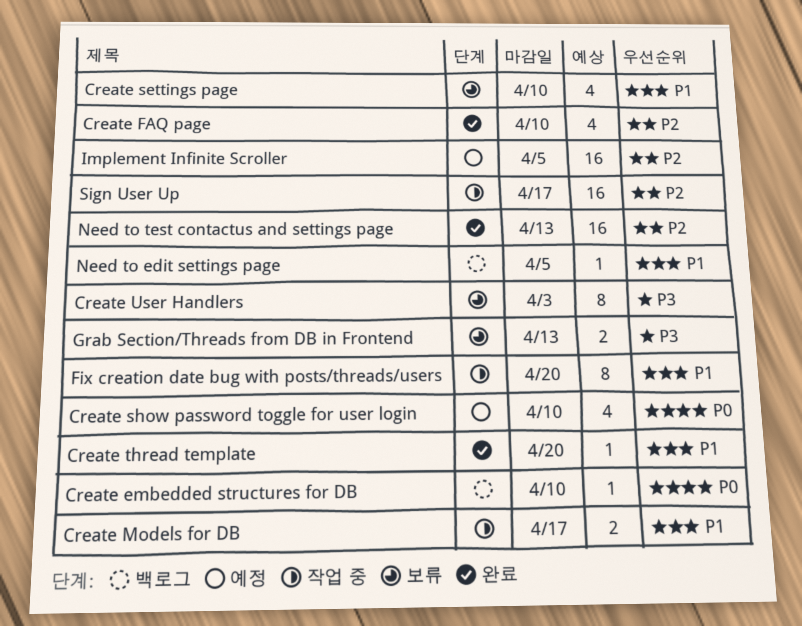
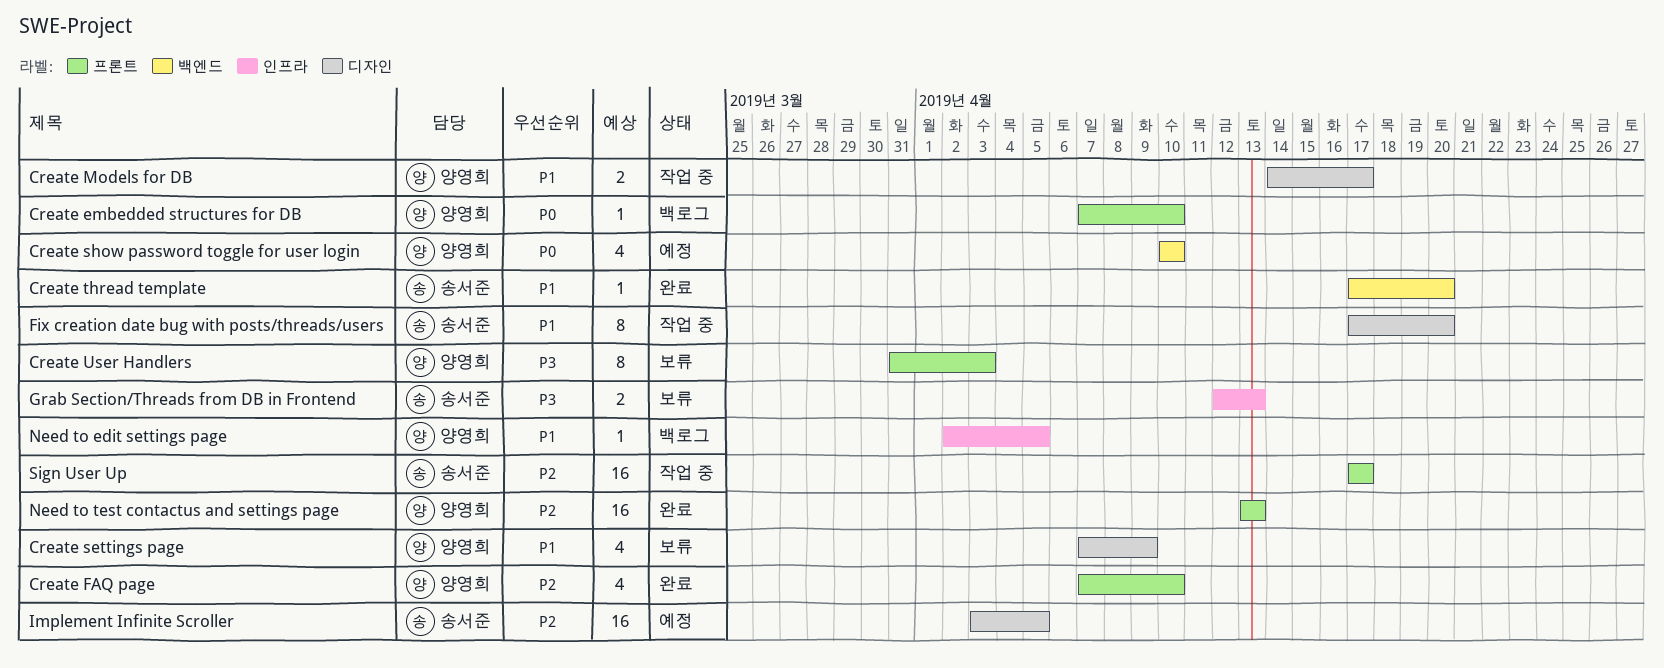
Create settings page, due: Apr 10 -> Apr 9

